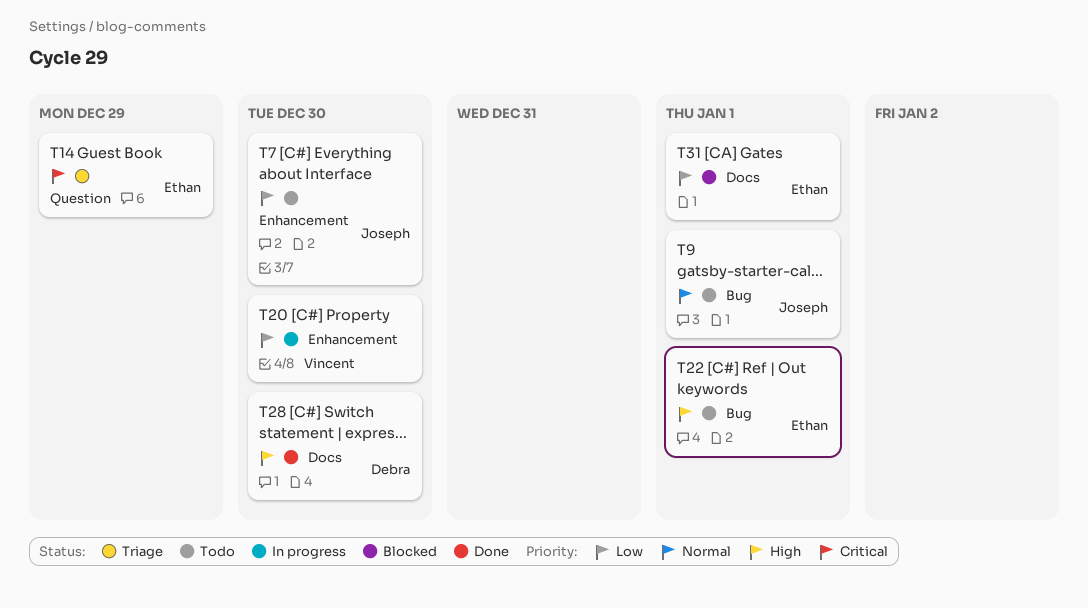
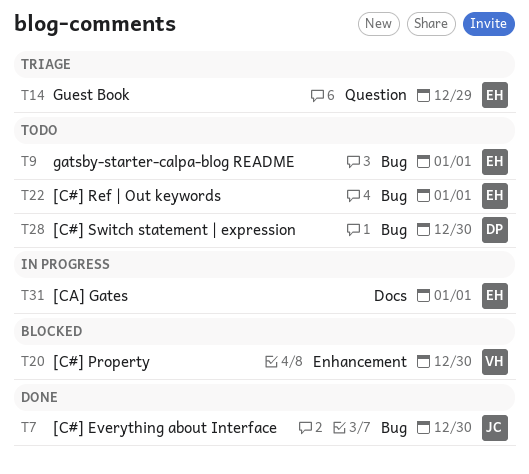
T7, status: Todo -> Done
T7, label: Enhancement -> Bug
T9, owner: Joseph -> Ethan
T20, status: In progress -> Blocked
T28, status: Done -> Todo
T28, label: Docs -> Bug
T31, status: Blocked -> In progress

